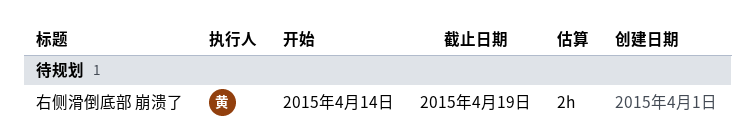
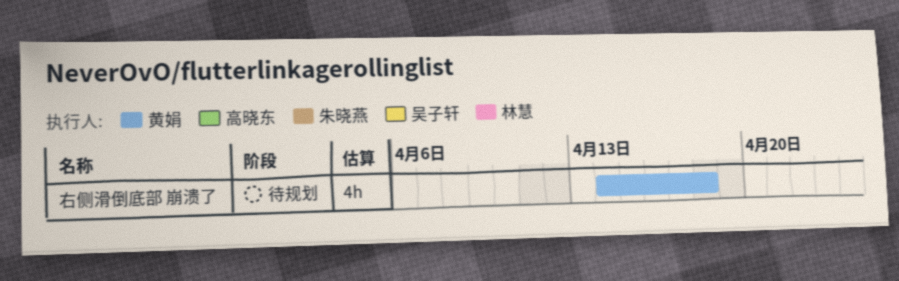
右侧滑倒底部 崩溃了, estimate: 2h -> 4h
右侧滑倒底部 崩溃了, due: Apr 19 -> Apr 18

